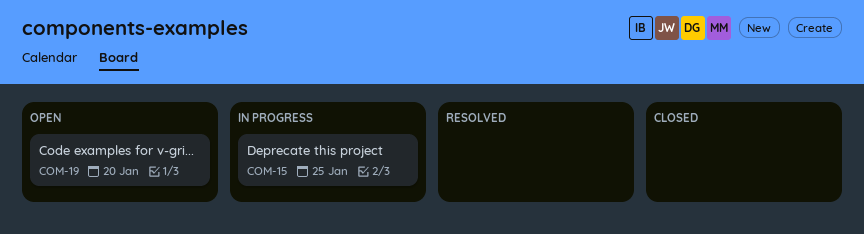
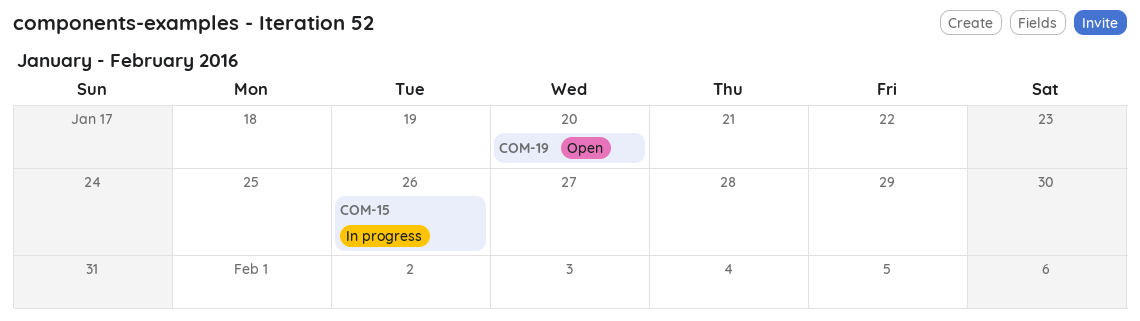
COM-15, due: Jan 25 -> Jan 26

